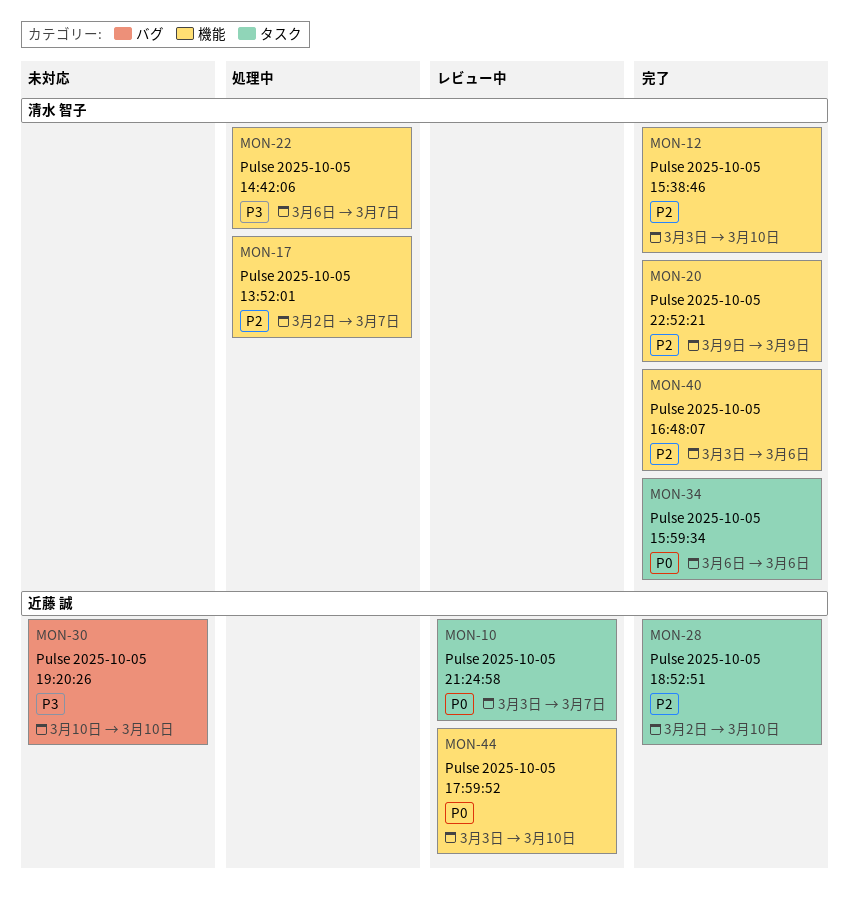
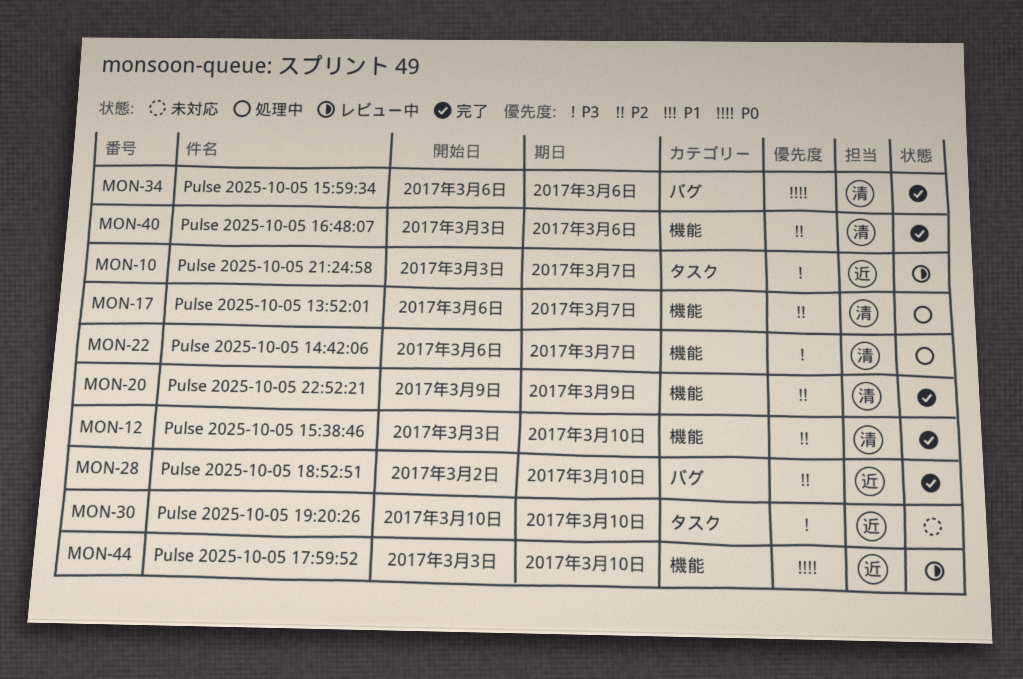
MON-10, priority: P0 -> P3
MON-17, start: Mar 2 -> Mar 6
MON-28, label: タスク -> バグ
MON-30, label: バグ -> タスク
MON-34, label: タスク -> バグ

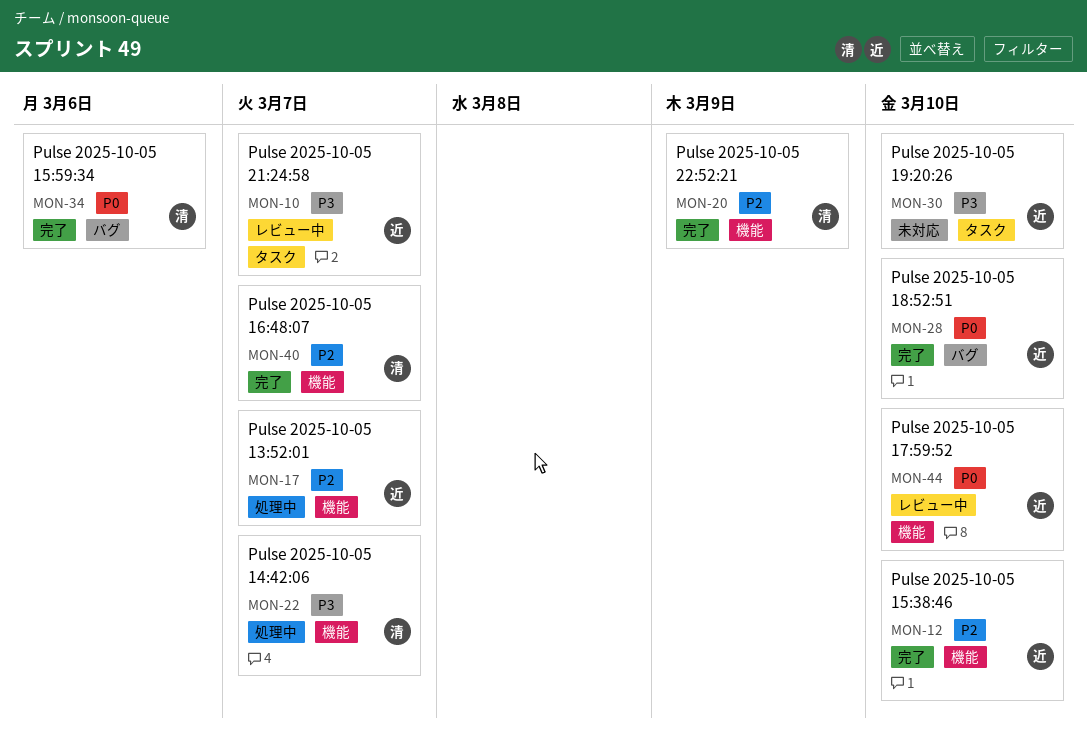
MON-12, owner: 清 -> 近
MON-17, owner: 清 -> 近
MON-28, priority: P2 -> P0
MON-40, due: Mar 6 -> Mar 7

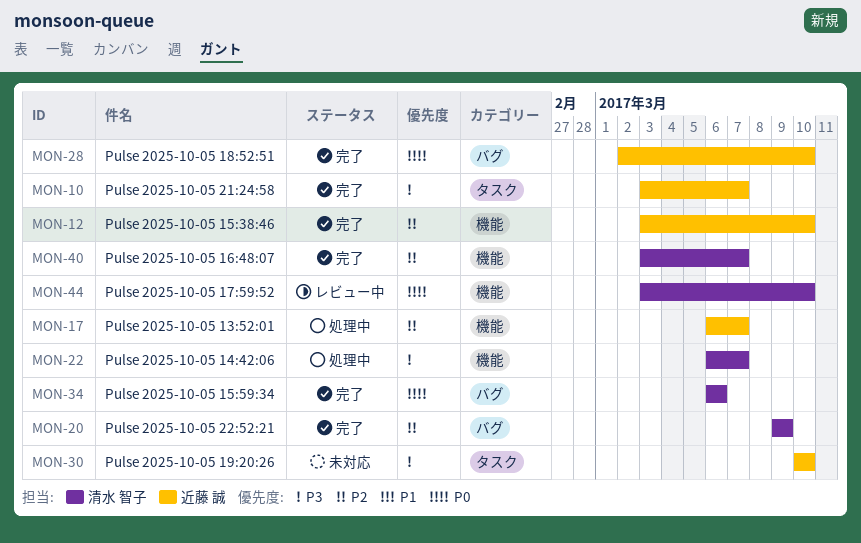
MON-10, status: レビュー中 -> 完了
MON-20, label: 機能 -> バグ
MON-44, owner: 近藤 誠 -> 清水 智子

